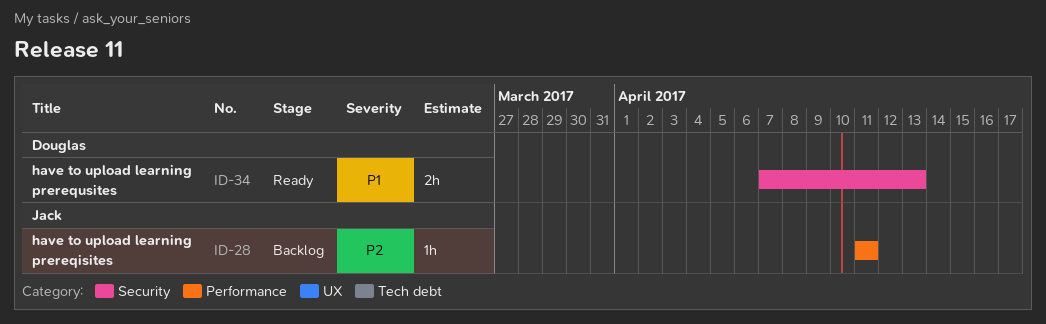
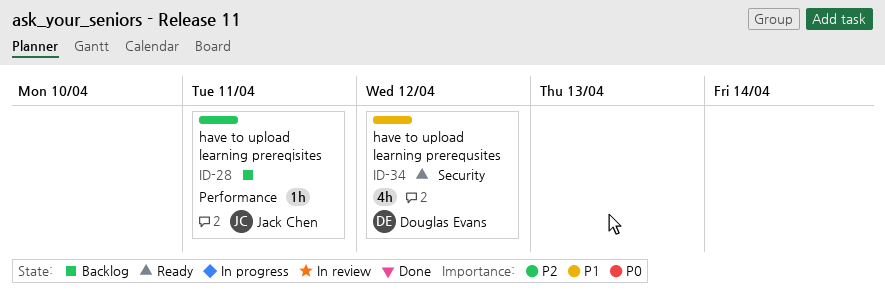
ID-34, estimate: 2h -> 4h
ID-34, due: Apr 13 -> Apr 12

